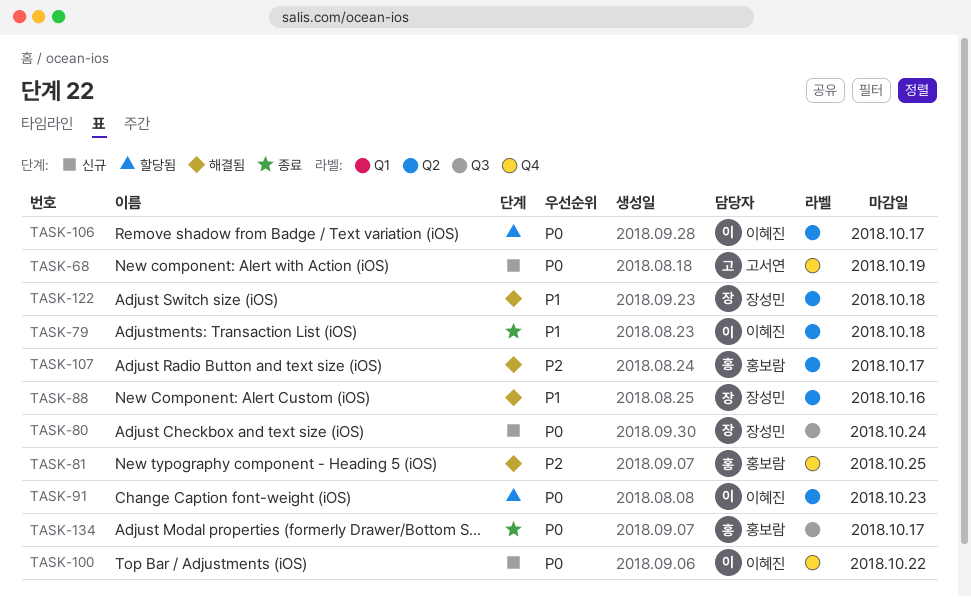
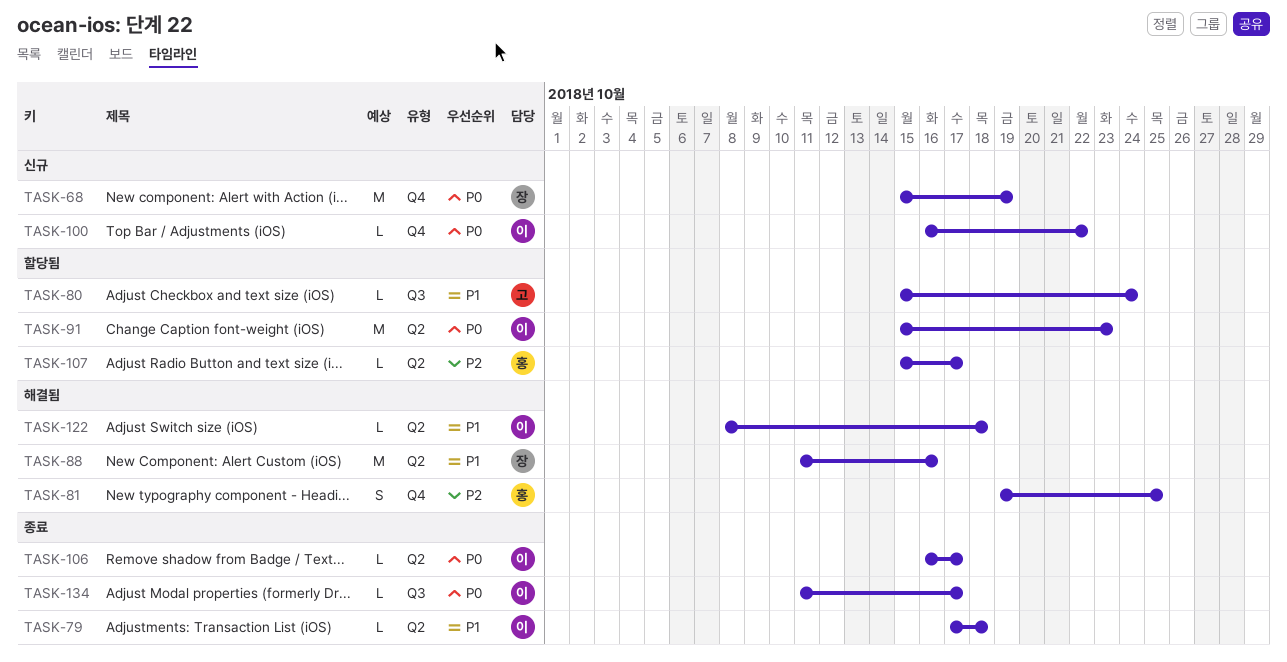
TASK-68, owner: 고서연 -> 장성민
TASK-80, status: 신규 -> 할당됨
TASK-80, owner: 장성민 -> 고서연
TASK-80, priority: P0 -> P1
TASK-106, status: 할당됨 -> 종료
TASK-107, status: 해결됨 -> 할당됨
TASK-122, owner: 장성민 -> 이혜진
TASK-134, owner: 홍보람 -> 이혜진

